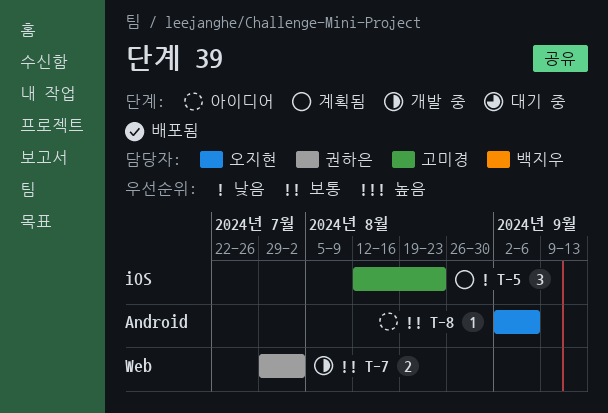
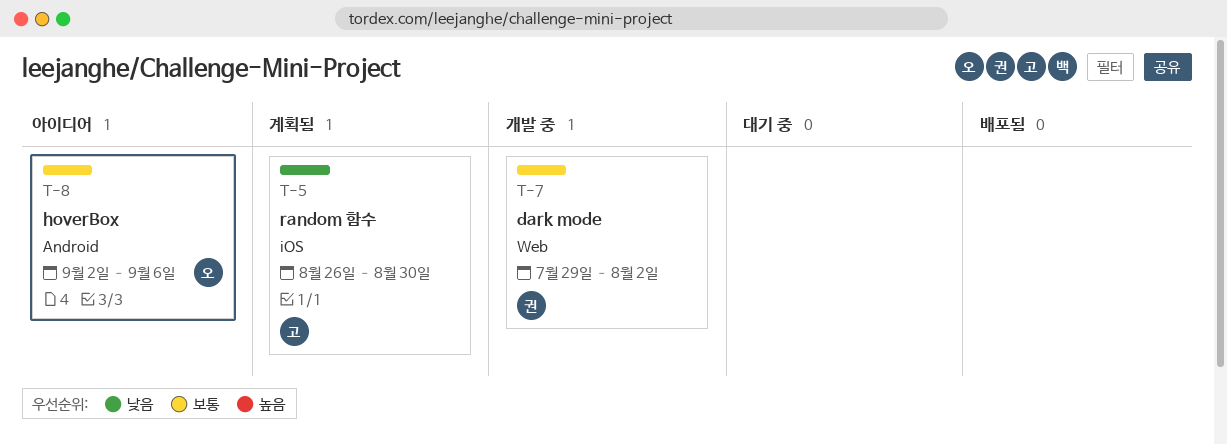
T-5, start: Aug 12 -> Aug 26
T-5, due: Aug 23 -> Aug 30

